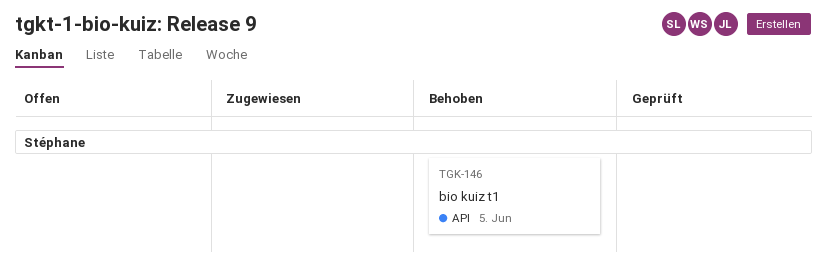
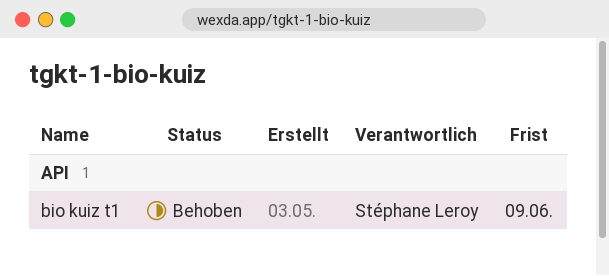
bio kuiz t1, due: Jun 5 -> Jun 9

